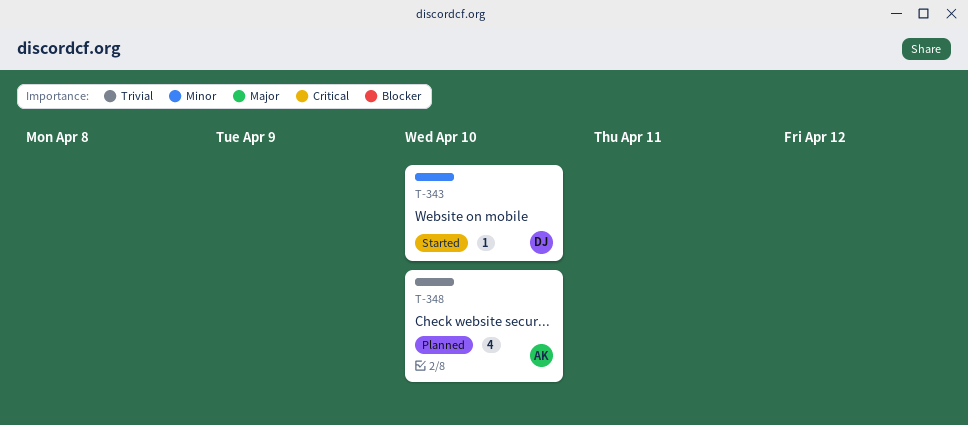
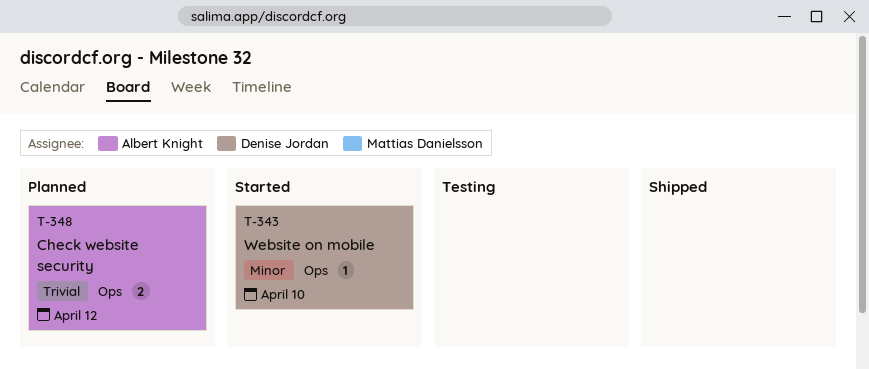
T-348, estimate: 4 -> 2
T-348, due: Apr 10 -> Apr 12

